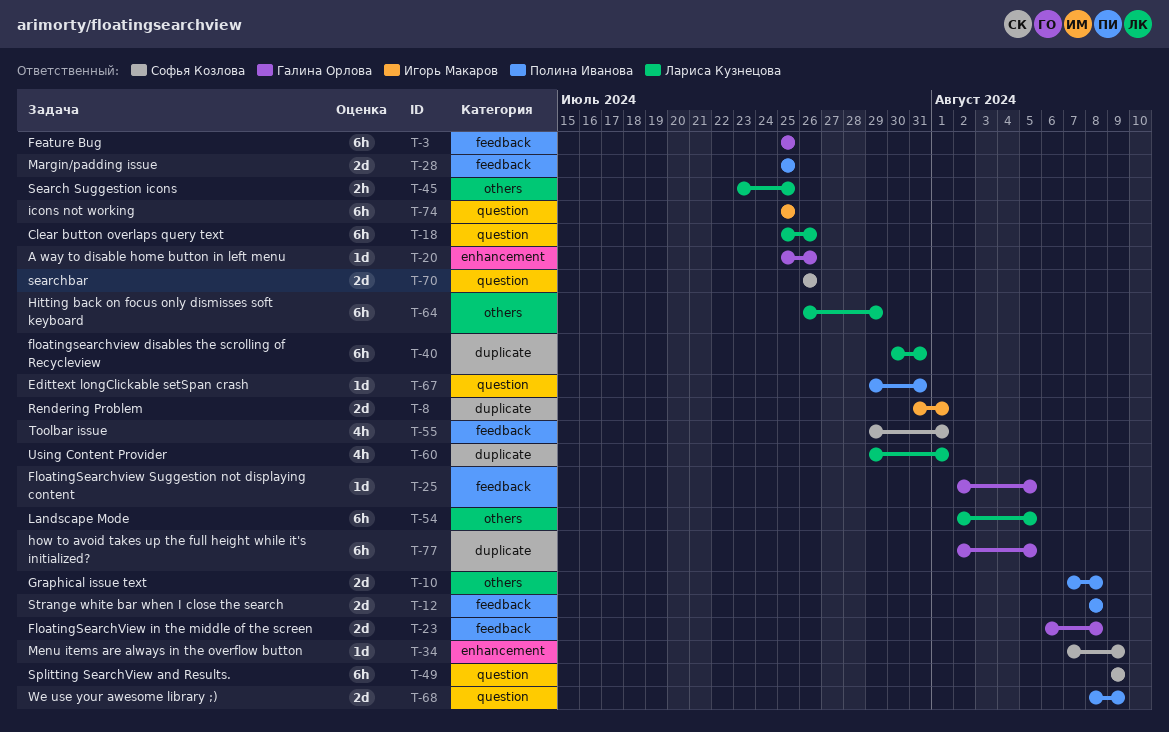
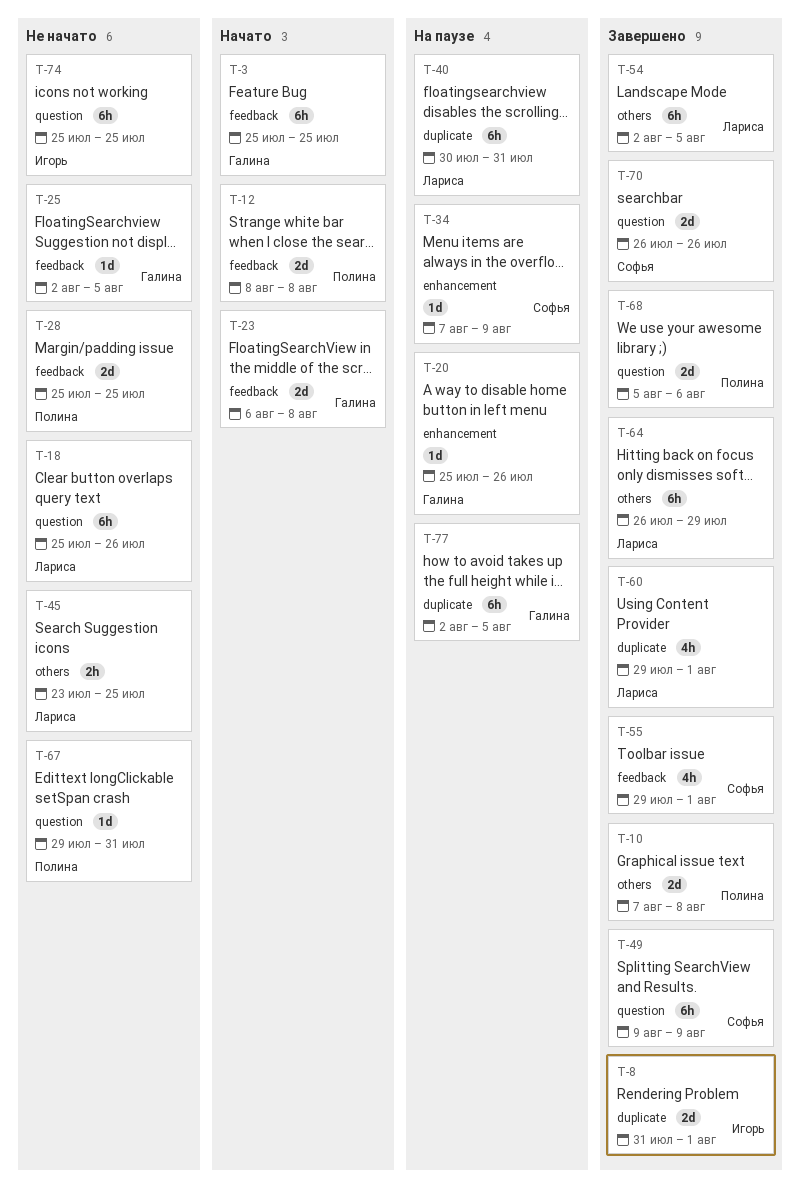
T-68, start: Aug 8 -> Aug 5
T-68, due: Aug 9 -> Aug 6

